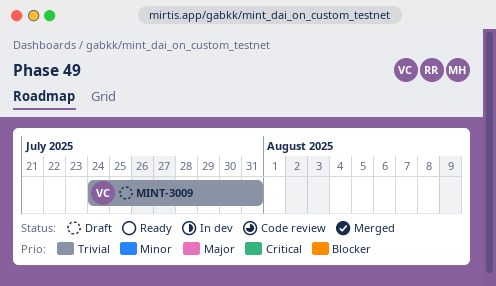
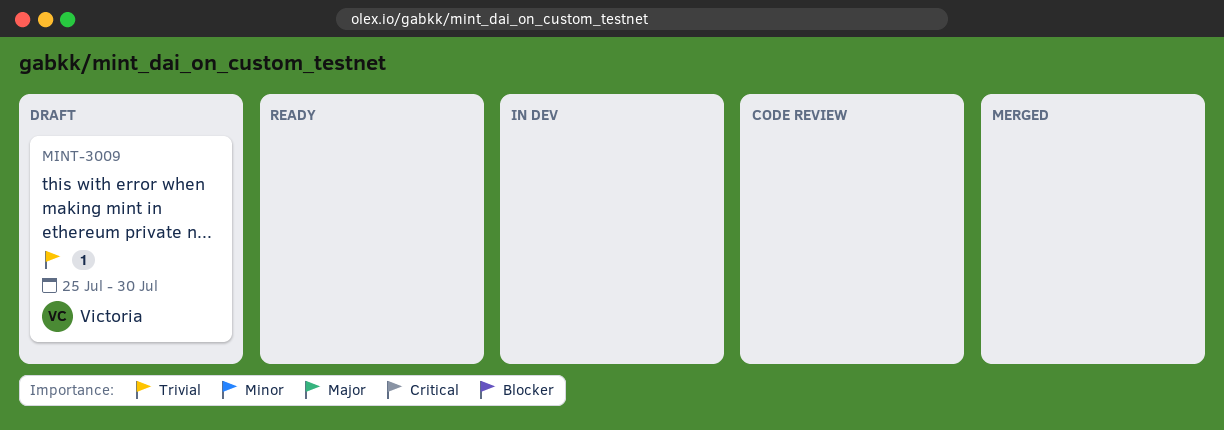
MINT-3009, start: Jul 24 -> Jul 25
MINT-3009, due: Jul 31 -> Jul 30

